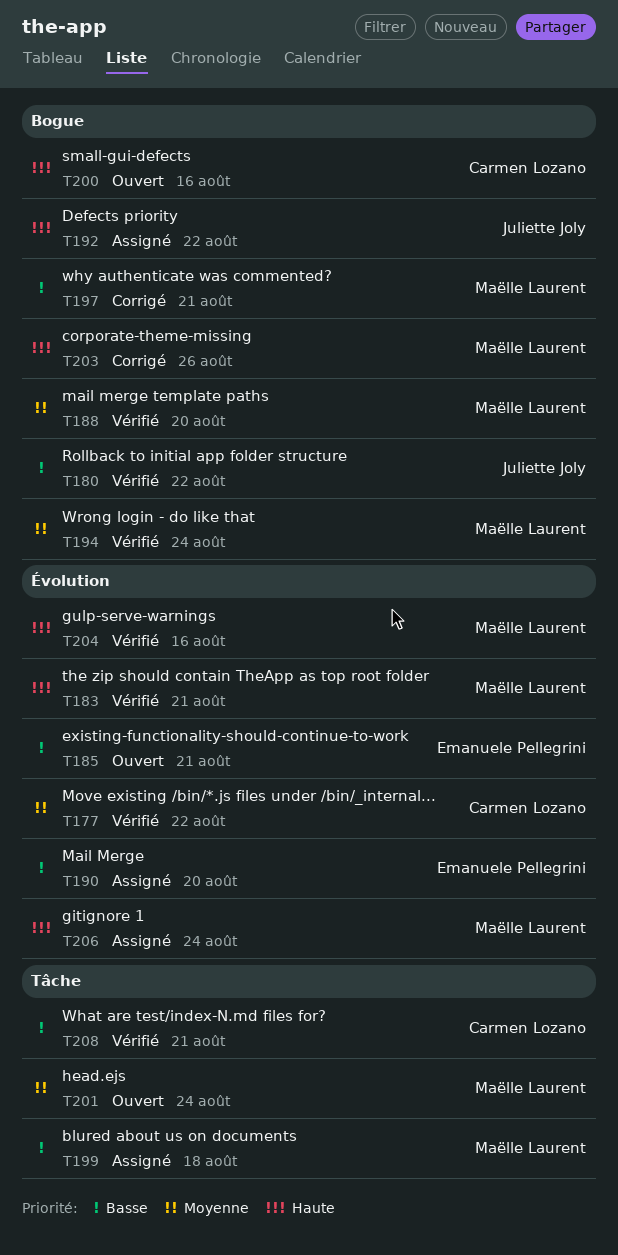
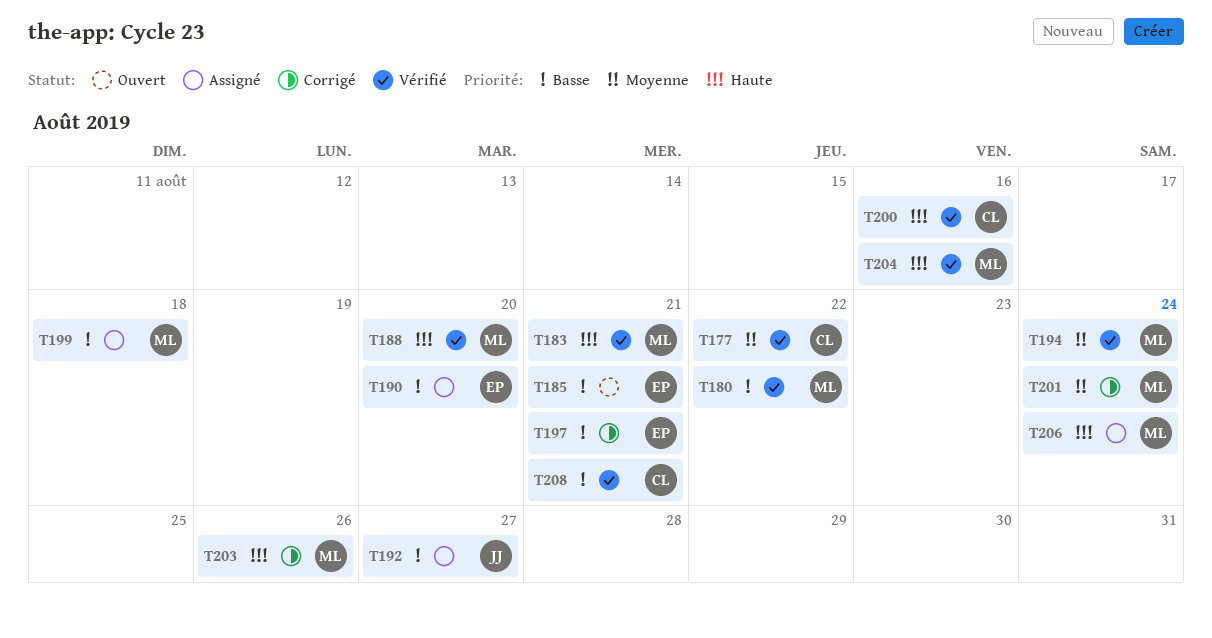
T180, owner: Juliette Joly -> Maëlle Laurent
T188, priority: Moyenne -> Haute
T192, priority: Haute -> Basse
T192, due: Aug 22 -> Aug 27
T197, owner: Maëlle Laurent -> Emanuele Pellegrini
T200, status: Ouvert -> Vérifié
T201, status: Ouvert -> Corrigé

